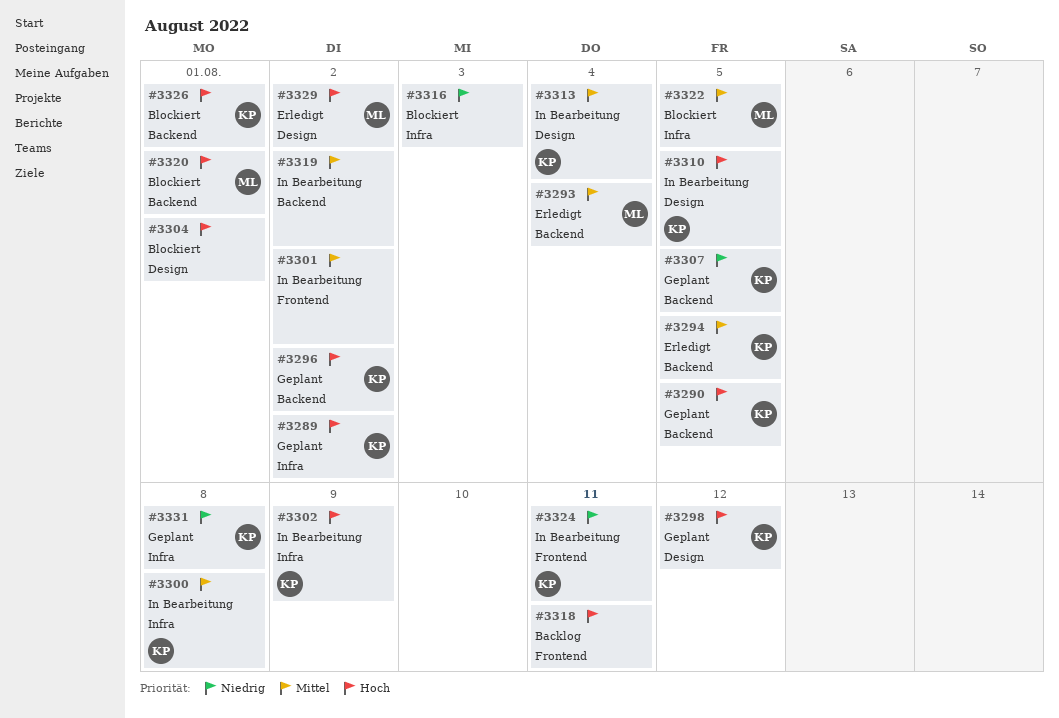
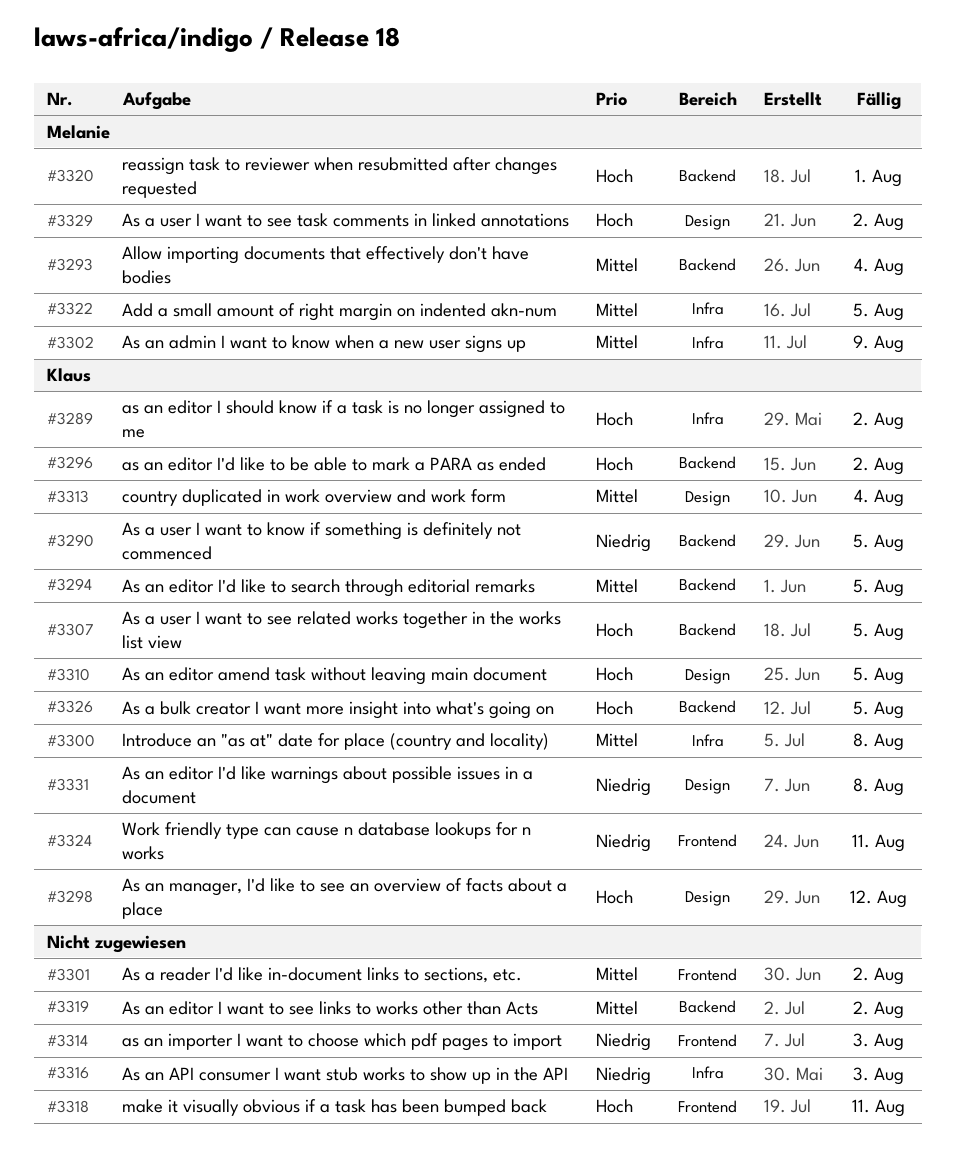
#3290, priority: Hoch -> Niedrig
#3302, owner: Klaus -> Melanie
#3302, priority: Hoch -> Mittel
#3304: present -> none
#3307, priority: Niedrig -> Hoch
#3314: none -> present
#3326, due: Aug 1 -> Aug 5
#3331, label: Infra -> Design

